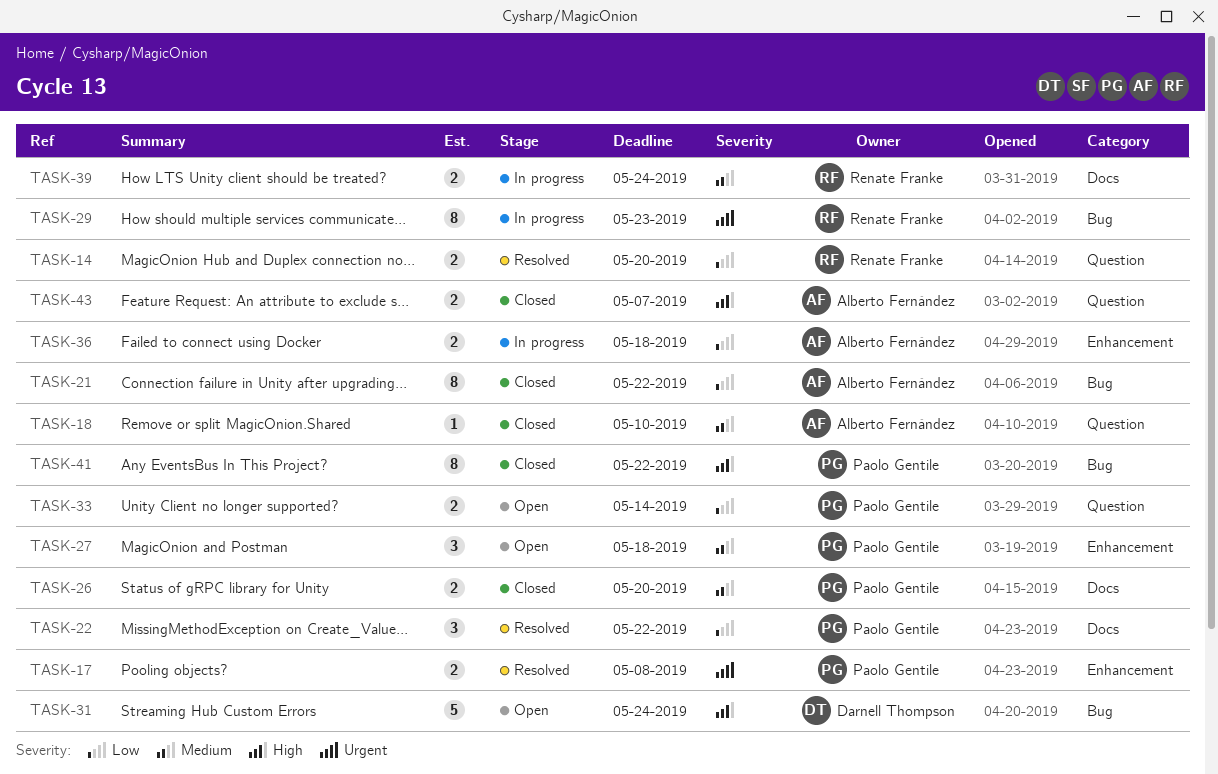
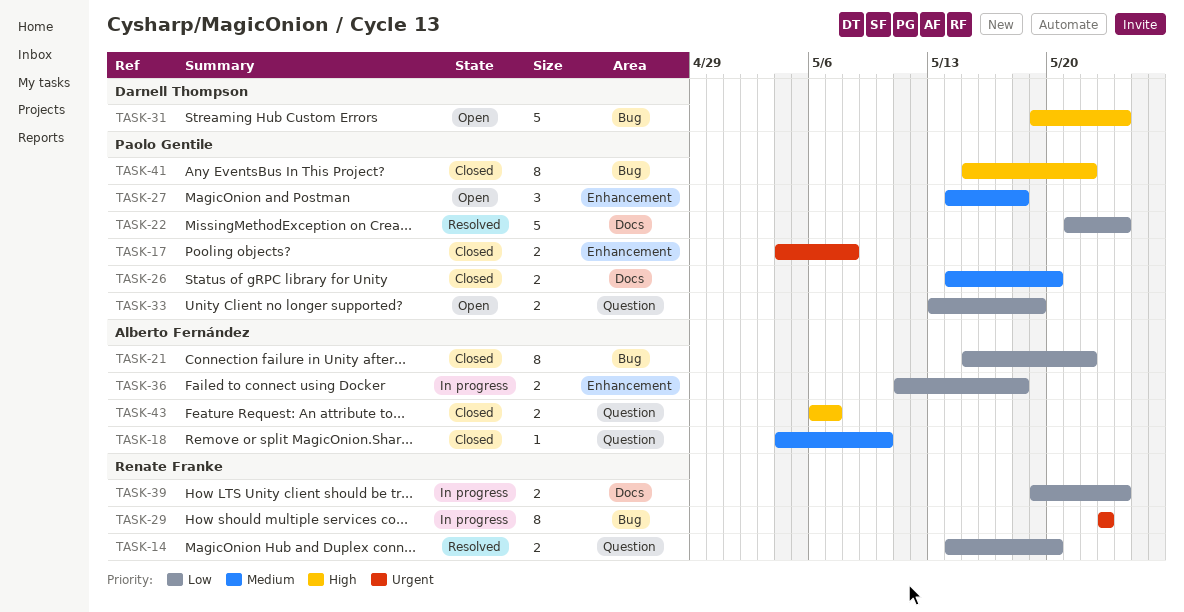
TASK-17, status: Resolved -> Closed
TASK-22, estimate: 3 -> 5
TASK-22, due: May 22 -> May 24
TASK-33, due: May 14 -> May 19
TASK-39, priority: Medium -> Low

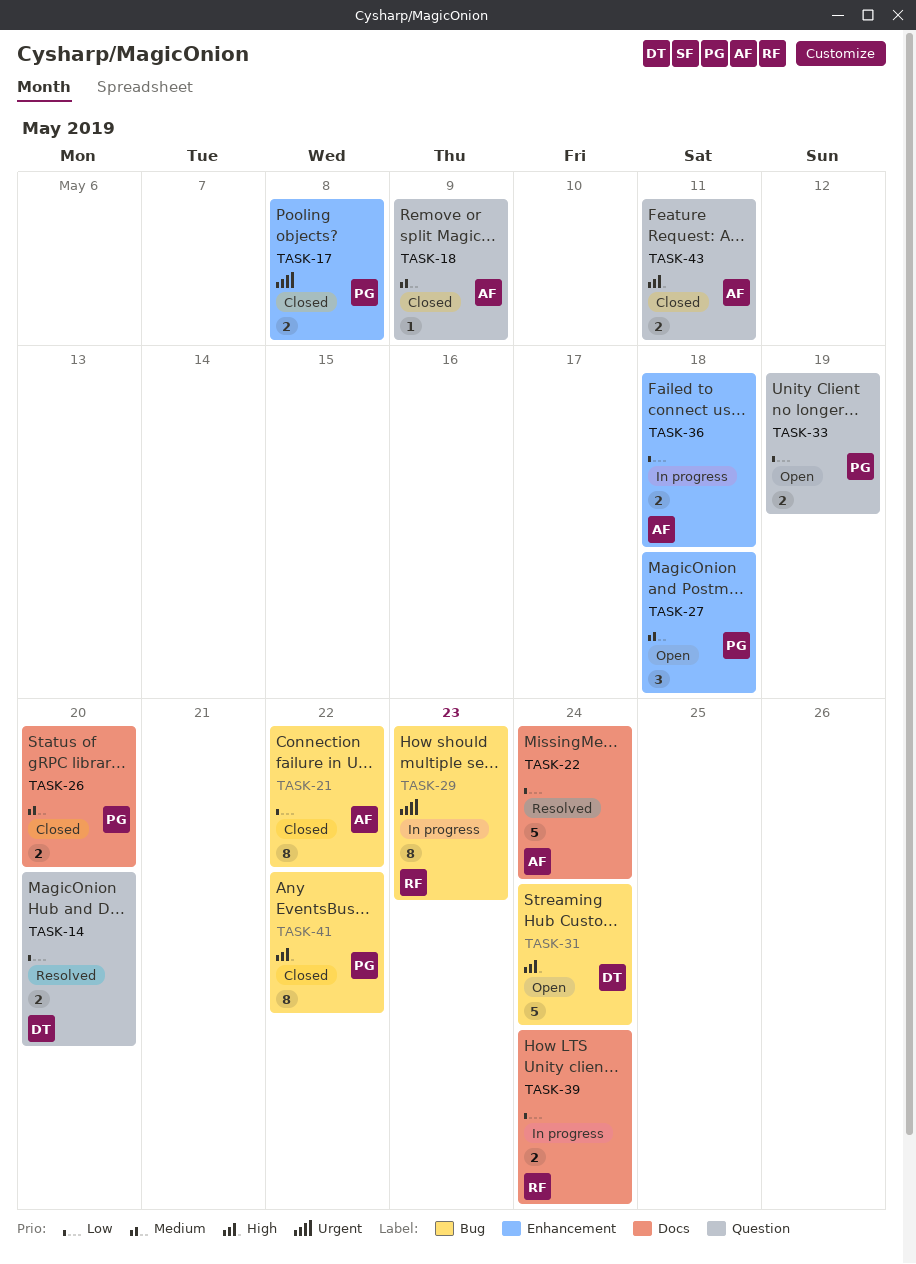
TASK-14, owner: Renate Franke -> Darnell Thompson
TASK-18, due: May 10 -> May 9
TASK-22, owner: Paolo Gentile -> Alberto Fernández
TASK-43, due: May 7 -> May 11

